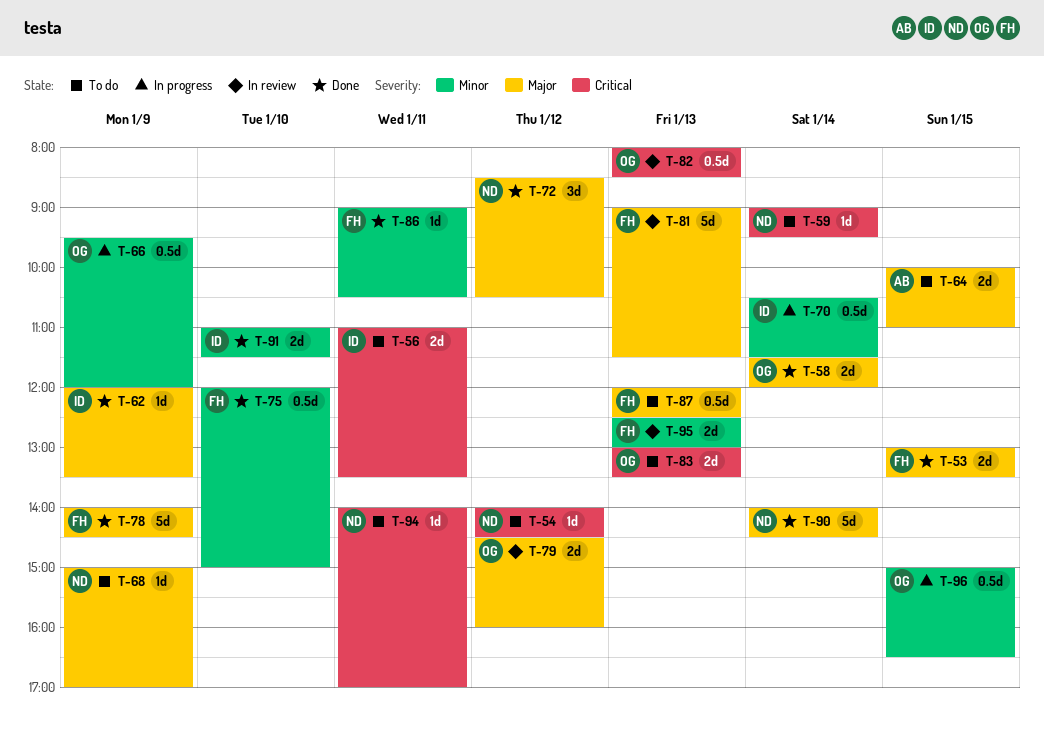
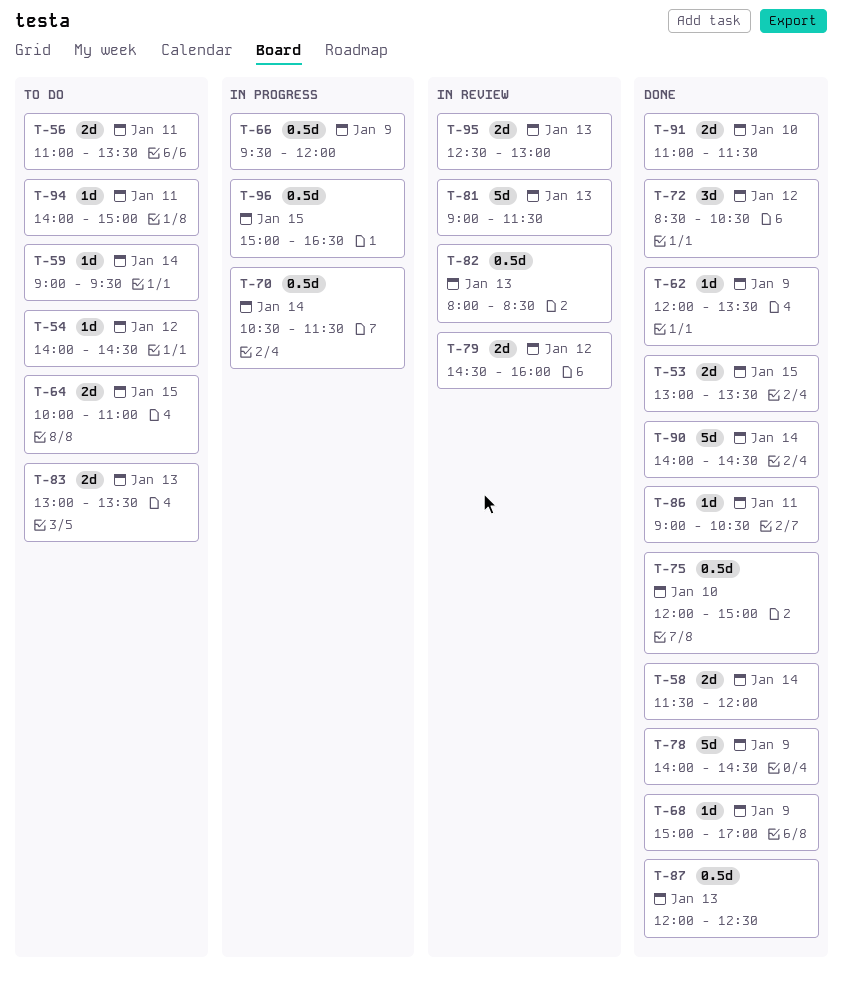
T-68, status: To do -> Done
T-87, status: To do -> Done
T-94, ends: 17:00 -> 15:00

